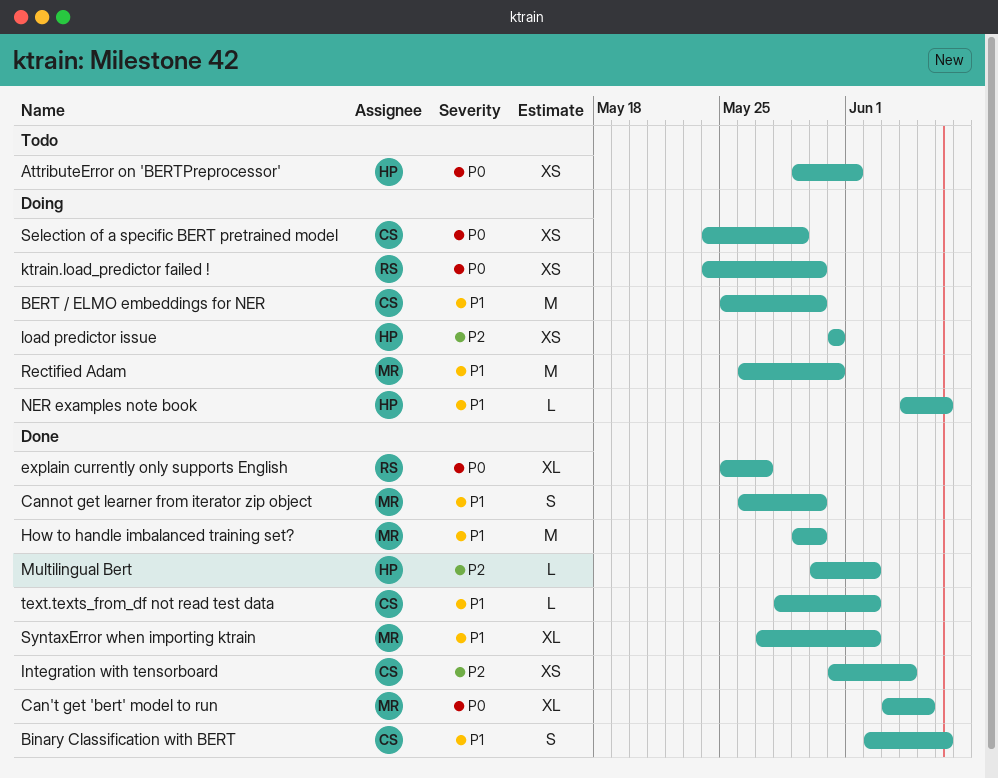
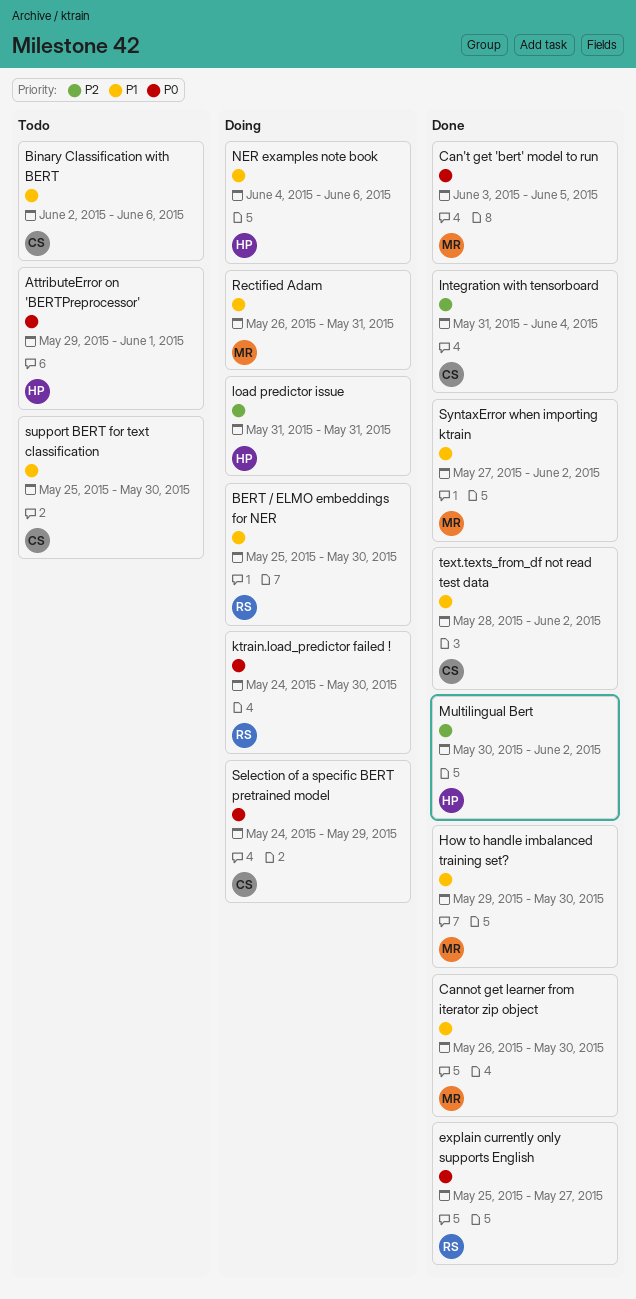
BERT / ELMO embeddings for NER, owner: CS -> RS
Binary Classification with BERT, status: Done -> Todo
support BERT for text classification: none -> present

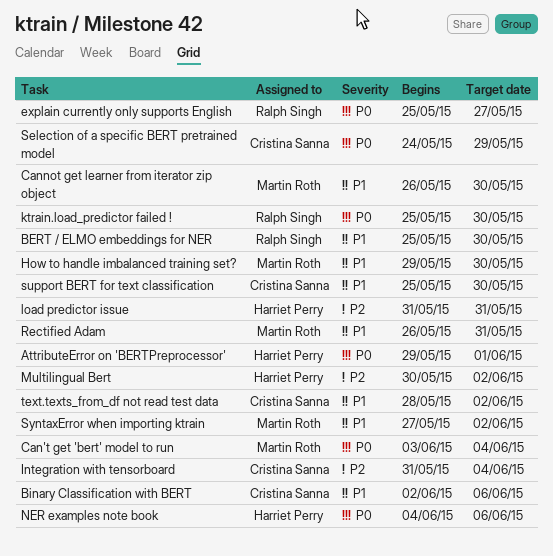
Can't get 'bert' model to run, due: Jun 5 -> Jun 4
ktrain.load_predictor failed !, start: May 24 -> May 25
NER examples note book, priority: P1 -> P0

